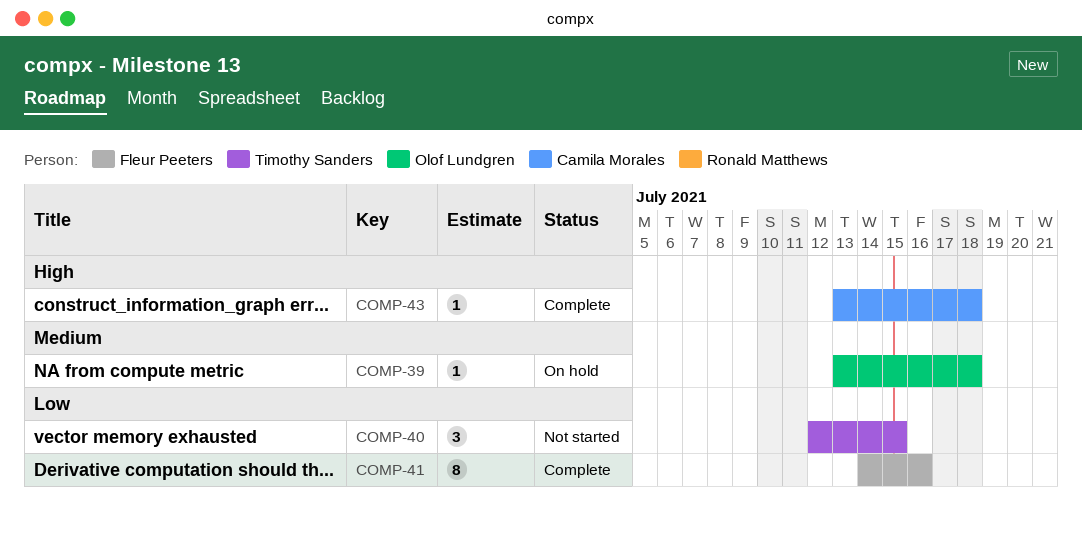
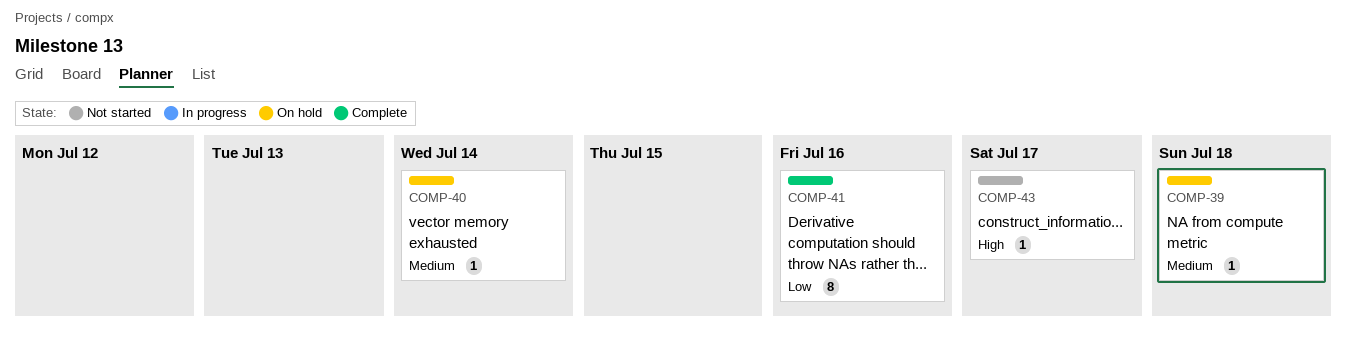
COMP-40, status: Not started -> On hold
COMP-40, priority: Low -> Medium
COMP-40, estimate: 3 -> 1
COMP-40, due: Jul 15 -> Jul 14
COMP-43, status: Complete -> Not started
COMP-43, due: Jul 18 -> Jul 17

